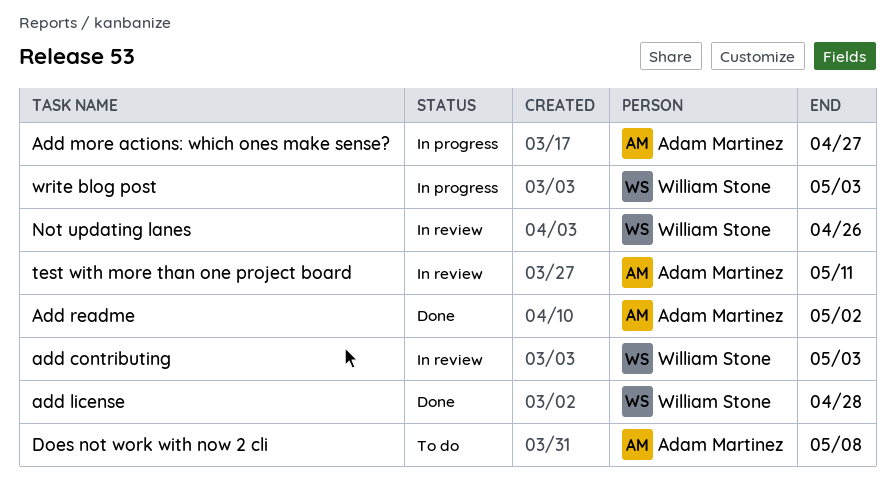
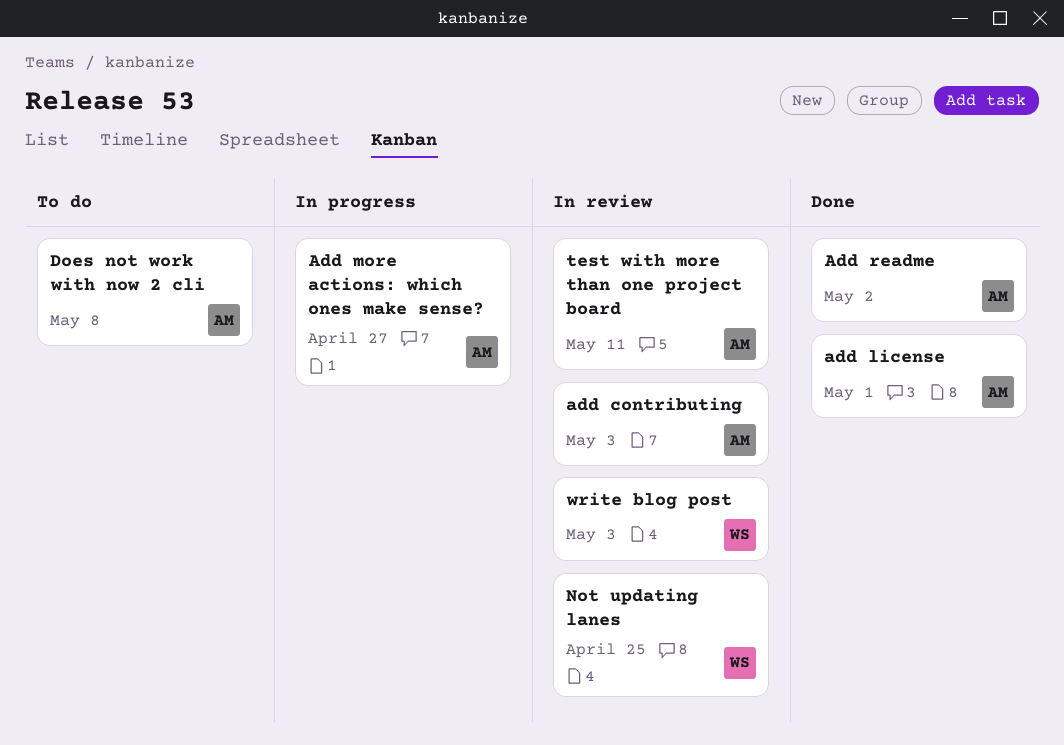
add contributing, owner: William Stone -> Adam Martinez
add license, owner: William Stone -> Adam Martinez
add license, due: Apr 28 -> May 1
Not updating lanes, due: Apr 26 -> Apr 25
write blog post, status: In progress -> In review

